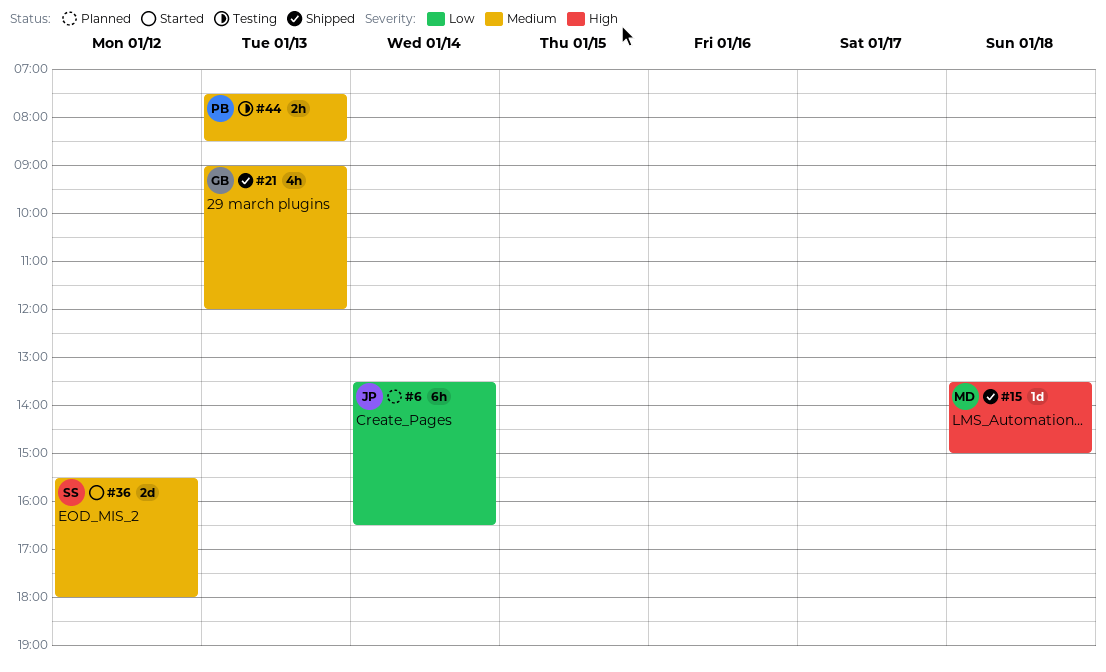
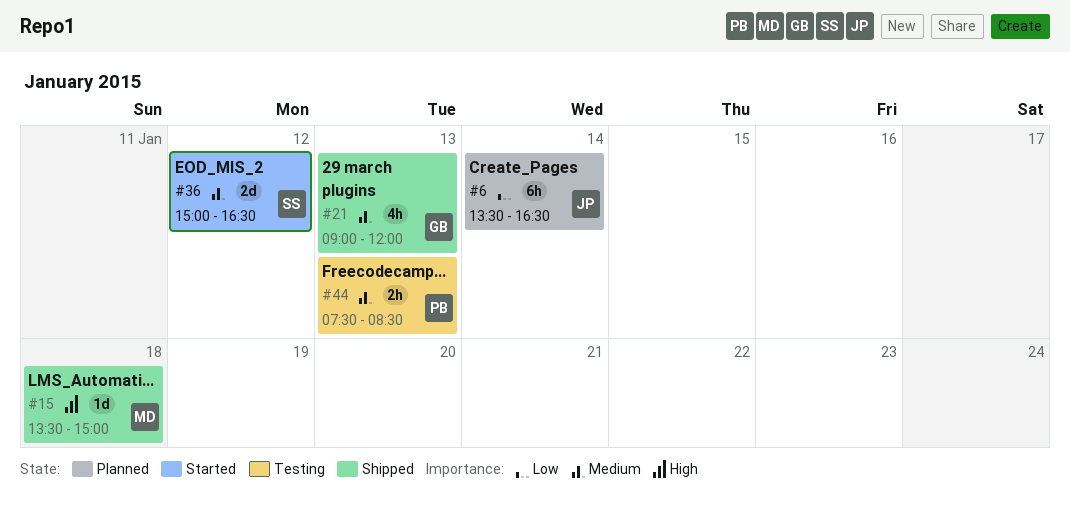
#36, begins: 15:30 -> 15:00
#36, ends: 18:00 -> 16:30

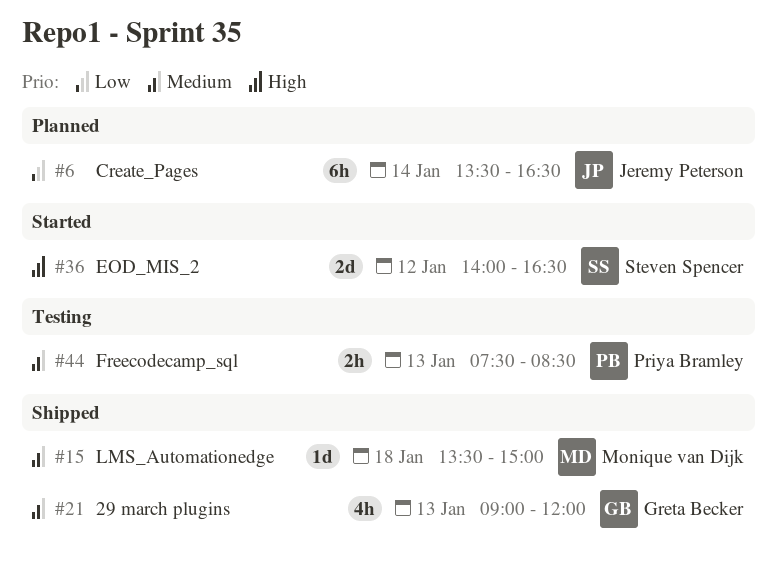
#15, priority: High -> Medium
#36, priority: Medium -> High
#36, begins: 15:00 -> 14:00

